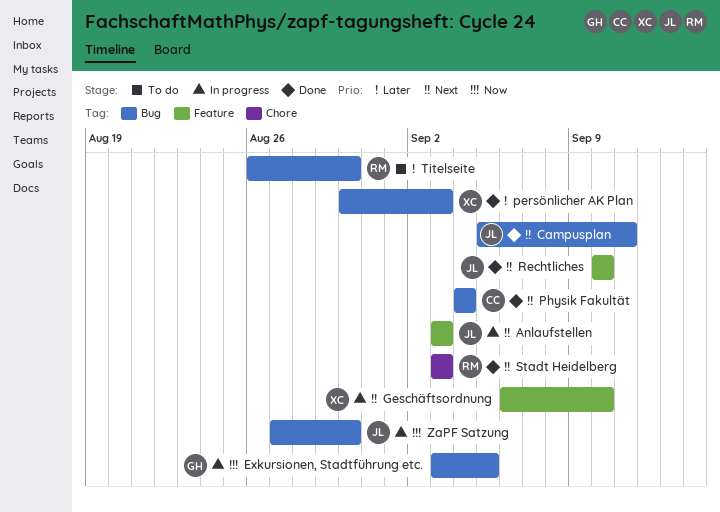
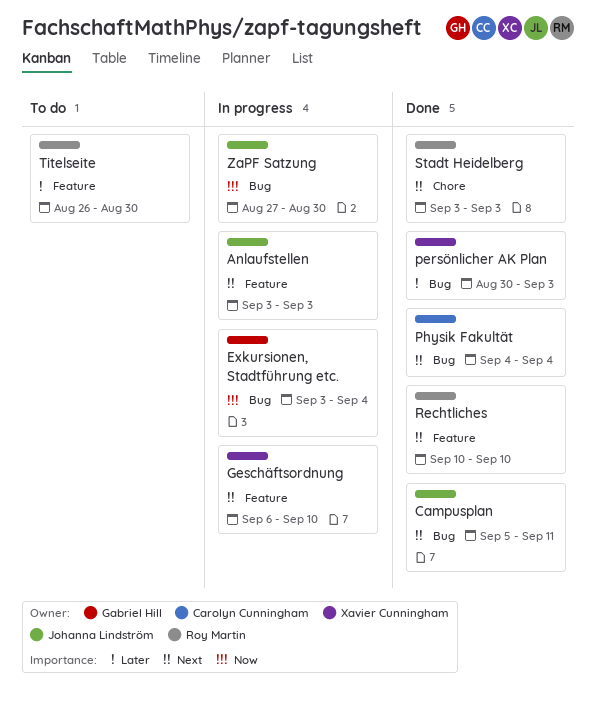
Exkursionen, Stadtführung etc., due: Sep 5 -> Sep 4
Rechtliches, owner: Johanna Lindström -> Roy Martin
Titelseite, label: Bug -> Feature

